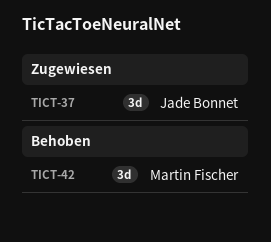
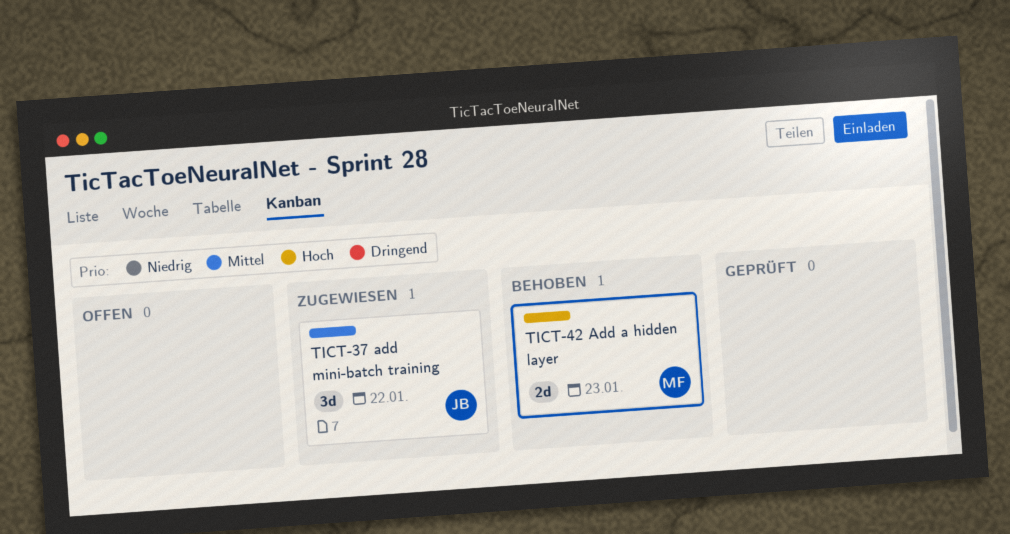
TICT-42, estimate: 3d -> 2d

